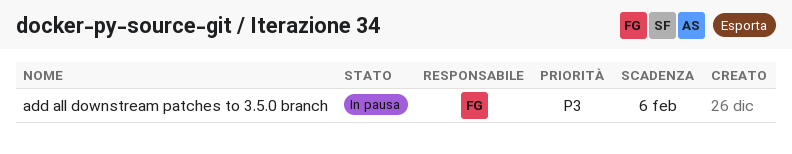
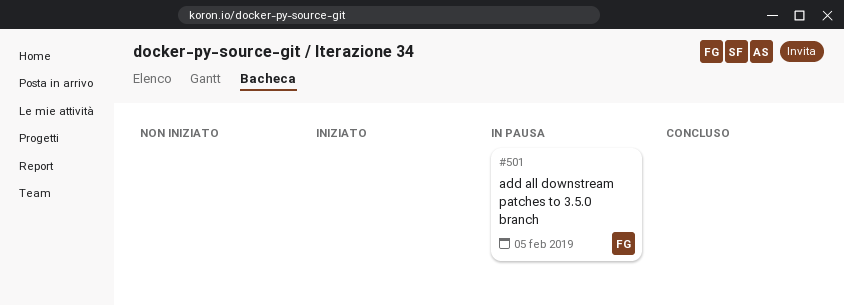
add all downstream patches to 3.5.0 branch, due: Feb 6 -> Feb 5

